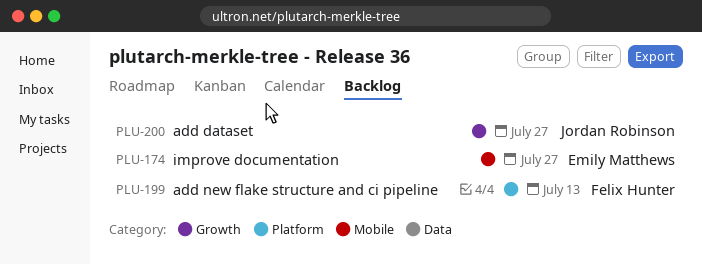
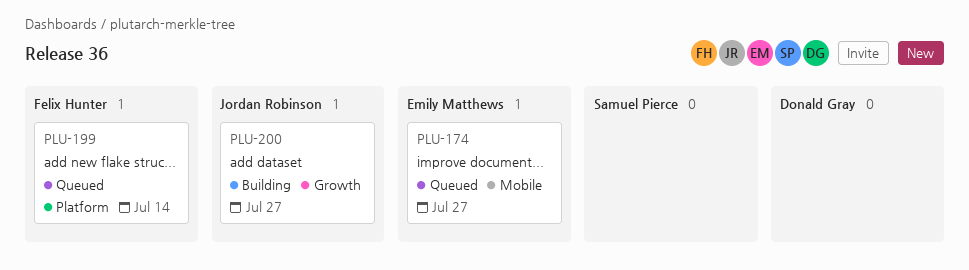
PLU-199, due: Jul 13 -> Jul 14

